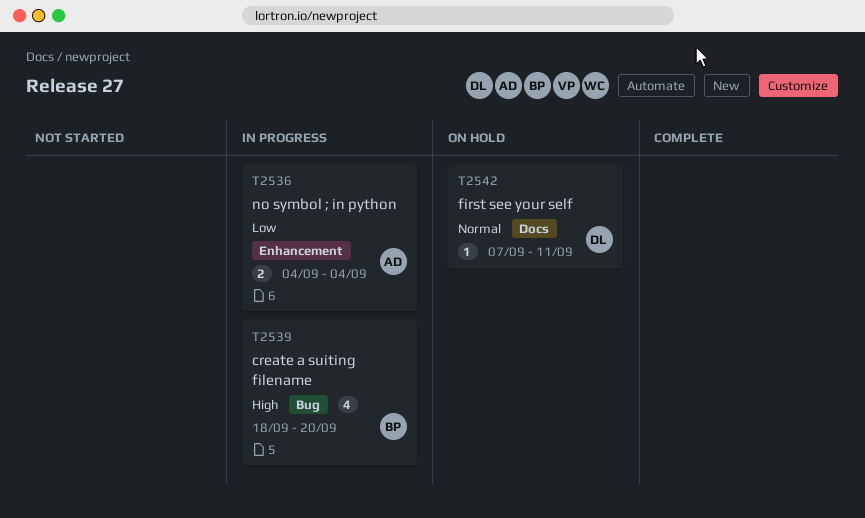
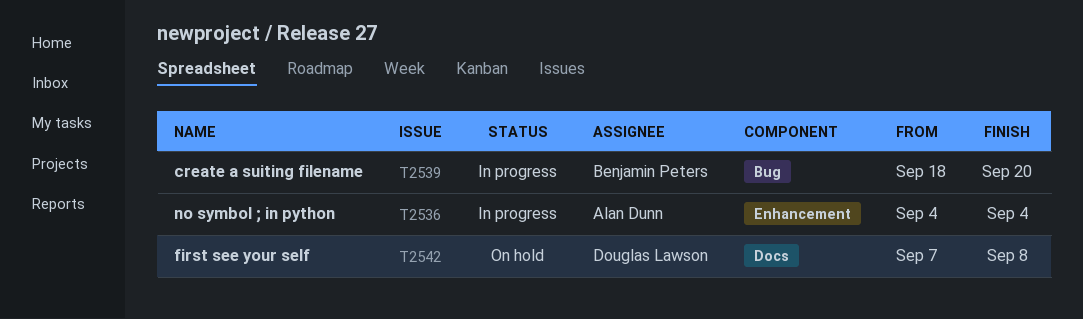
T2542, due: Sep 11 -> Sep 8

